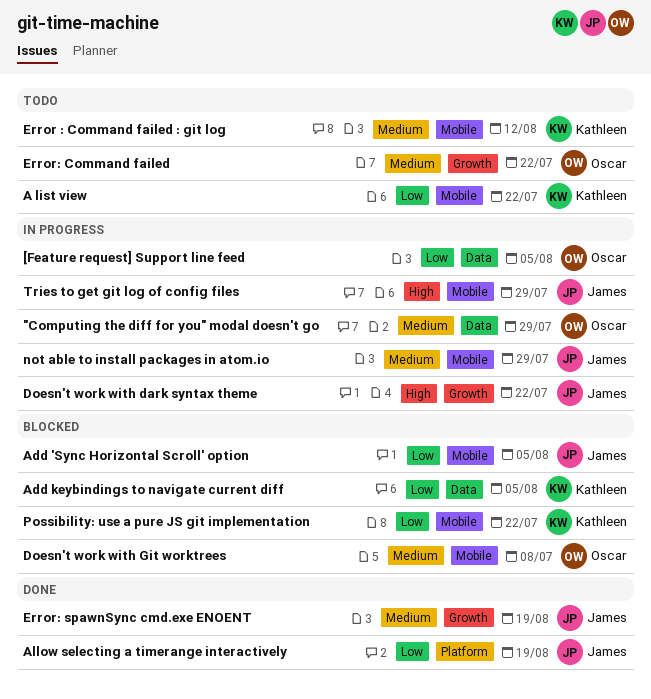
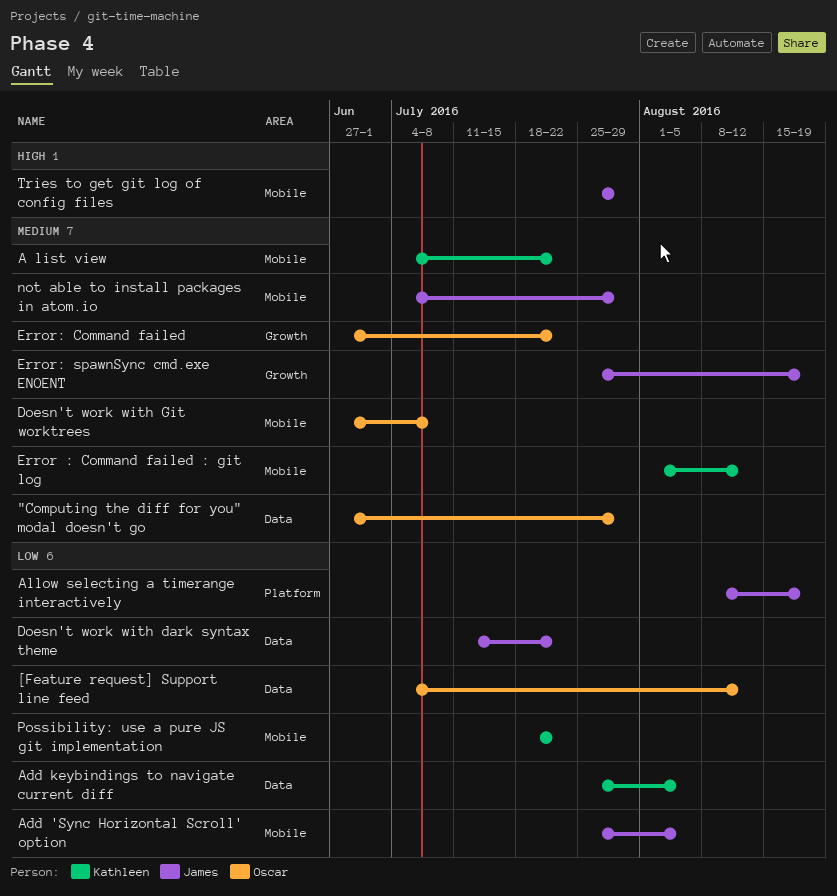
[Feature request] Support line feed, due: Aug 5 -> Aug 12
A list view, priority: Low -> Medium
Doesn't work with dark syntax theme, priority: High -> Low
Doesn't work with dark syntax theme, label: Growth -> Data

